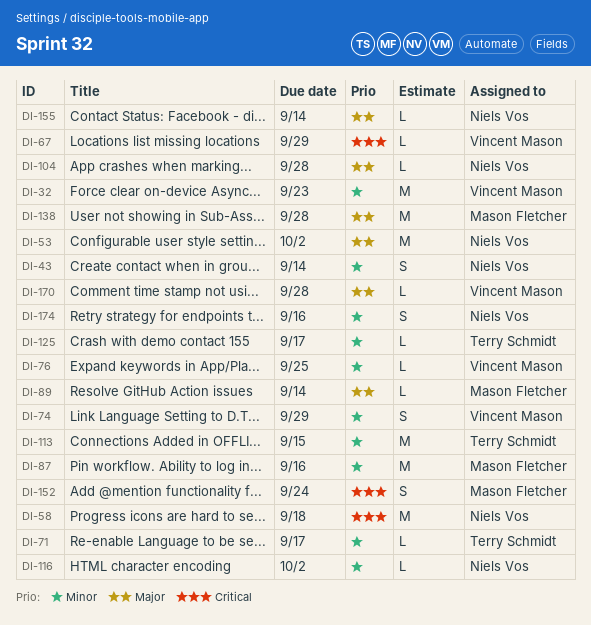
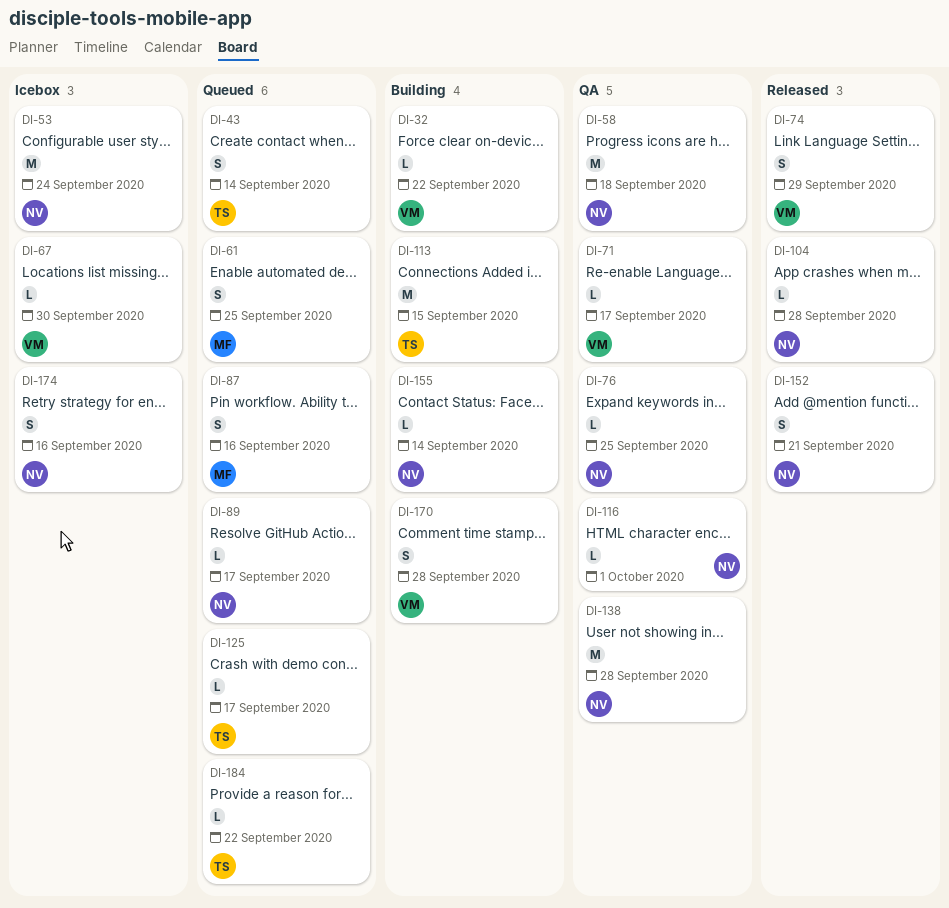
DI-32, estimate: M -> L
DI-32, due: Sep 23 -> Sep 22
DI-43, owner: Niels Vos -> Terry Schmidt
DI-53, due: Oct 2 -> Sep 24
DI-61: none -> present
DI-67, due: Sep 29 -> Sep 30
DI-71, owner: Terry Schmidt -> Vincent Mason
DI-76, owner: Vincent Mason -> Niels Vos
DI-87, estimate: M -> S
DI-89, owner: Mason Fletcher -> Niels Vos
DI-89, due: Sep 14 -> Sep 17
DI-116, due: Oct 2 -> Oct 1
DI-138, owner: Mason Fletcher -> Niels Vos
DI-152, owner: Mason Fletcher -> Niels Vos
DI-152, due: Sep 24 -> Sep 21
DI-170, estimate: L -> S
DI-184: none -> present

